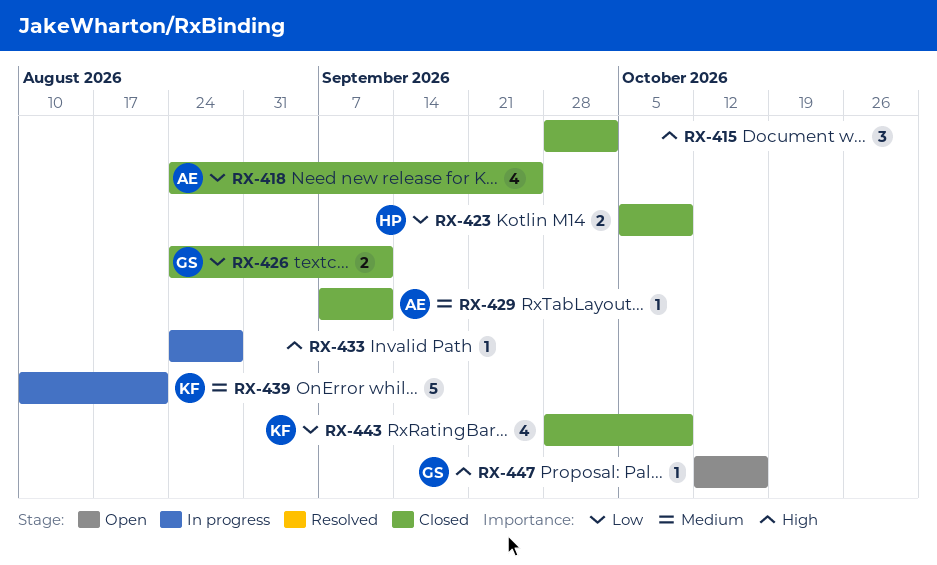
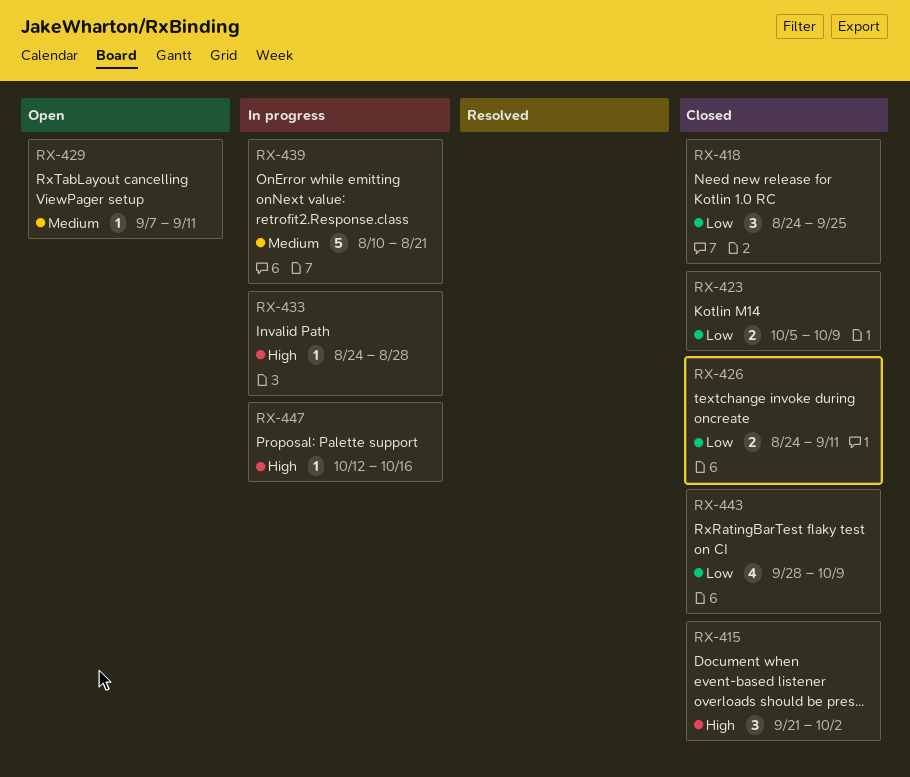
RX-415, start: Sep 28 -> Sep 21
RX-418, estimate: 4 -> 3
RX-429, status: Closed -> Open
RX-447, status: Open -> In progress

